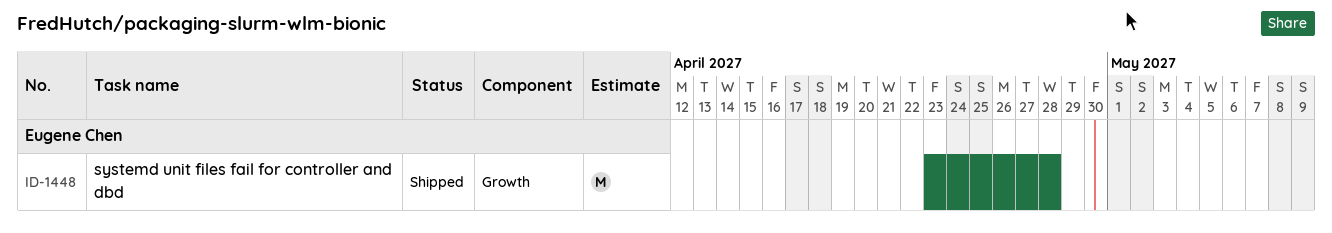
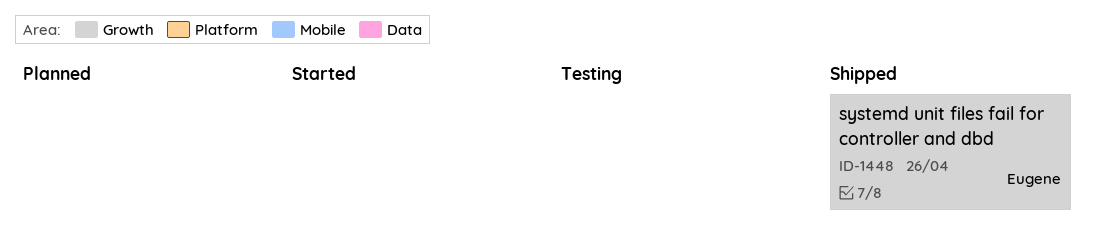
ID-1448, due: Apr 28 -> Apr 26

